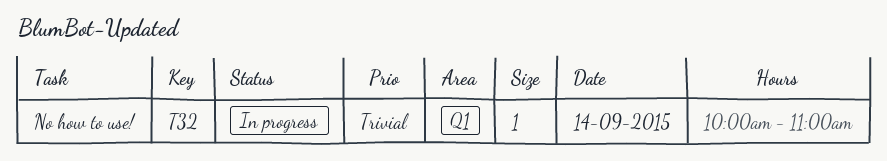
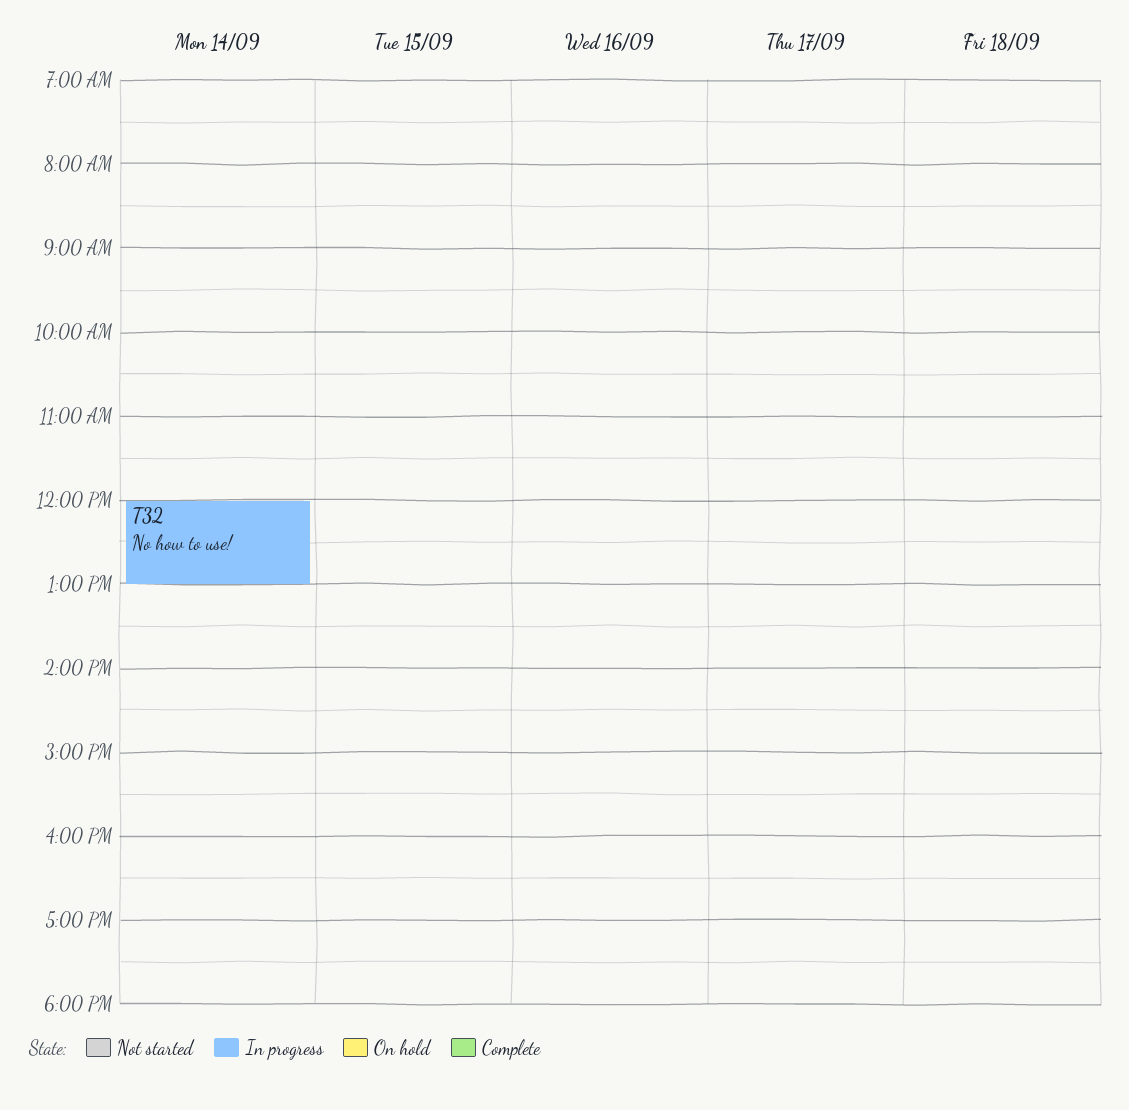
T32, begins: 10:00 -> 12:00
T32, ends: 11:00 -> 13:00

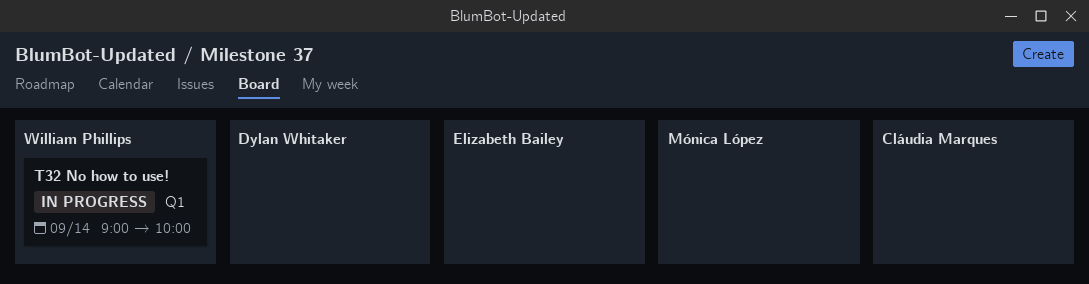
T32, begins: 12:00 -> 09:00
T32, ends: 13:00 -> 10:00

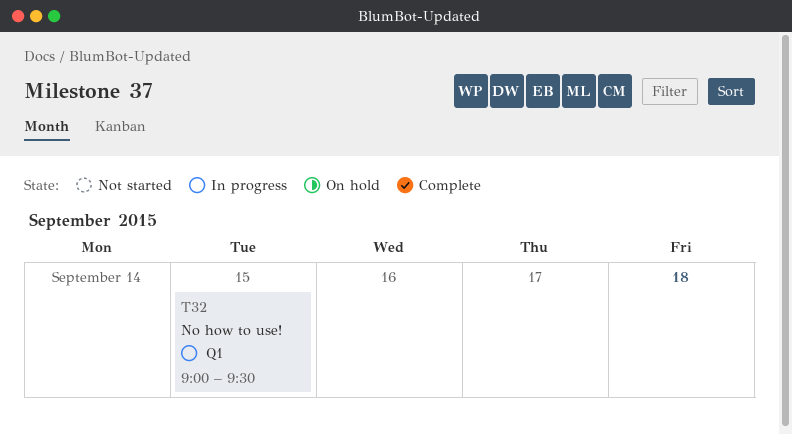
T32, day: Sep 14 -> Sep 15
T32, ends: 10:00 -> 09:30

